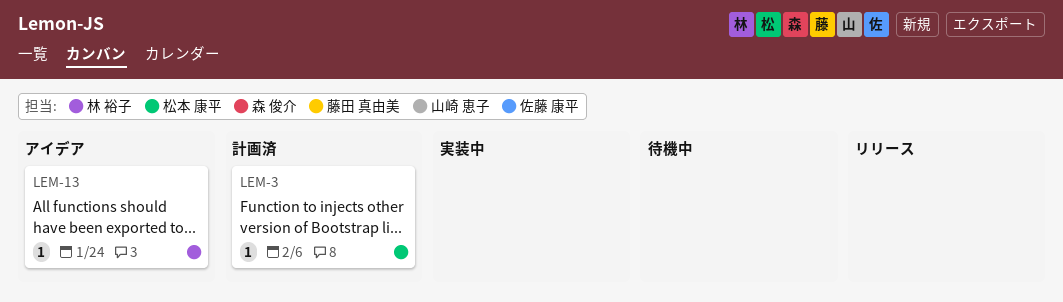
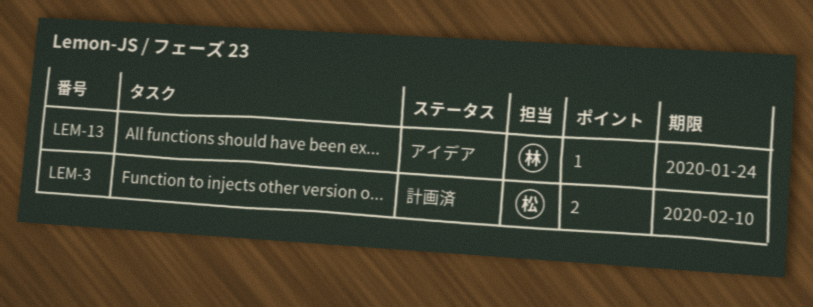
LEM-3, estimate: 1 -> 2
LEM-3, due: Feb 6 -> Feb 10

